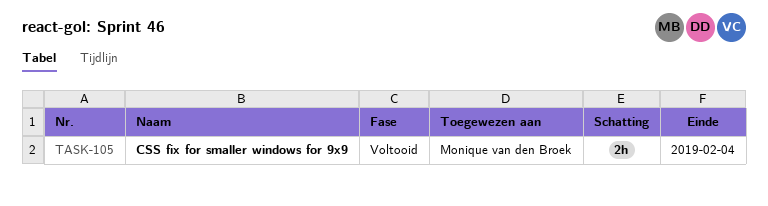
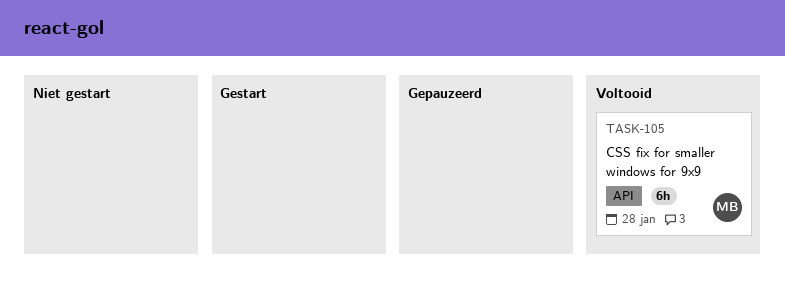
TASK-105, estimate: 2h -> 6h
TASK-105, due: Feb 4 -> Jan 28

